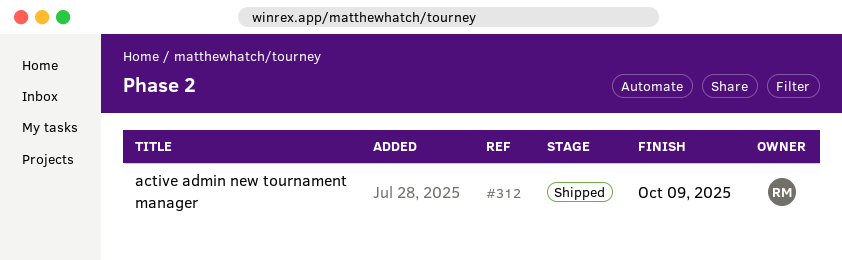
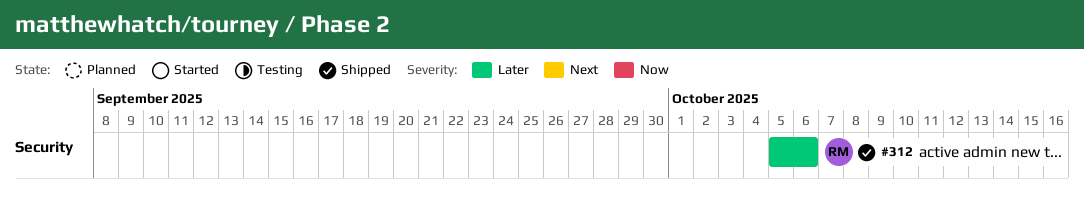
#312, due: Oct 9 -> Oct 6

